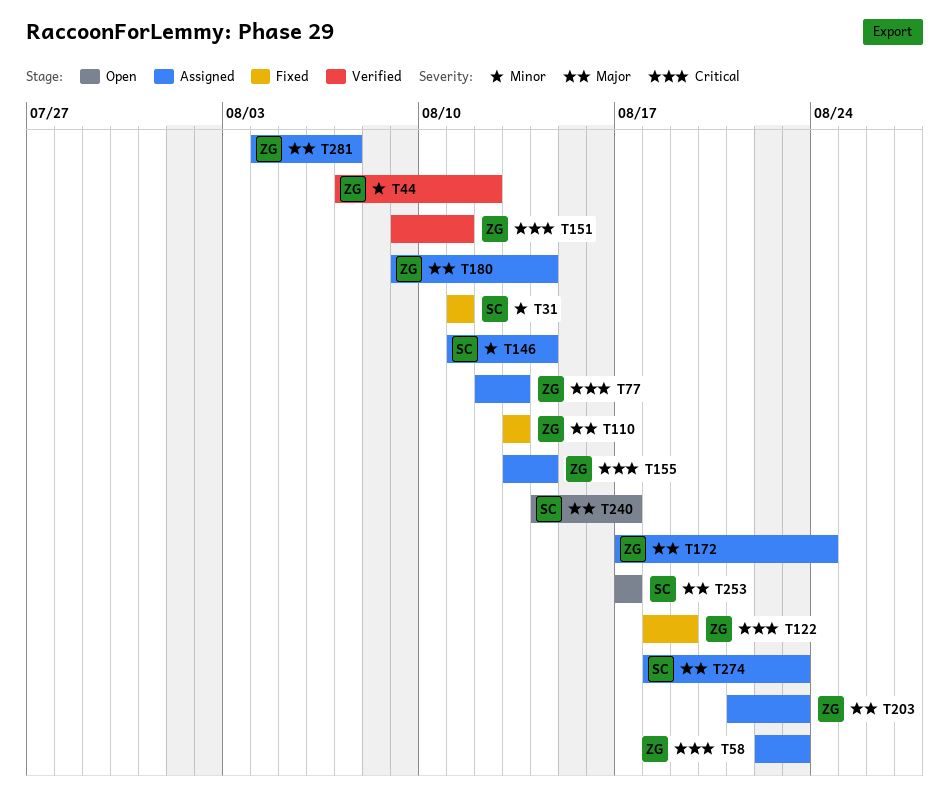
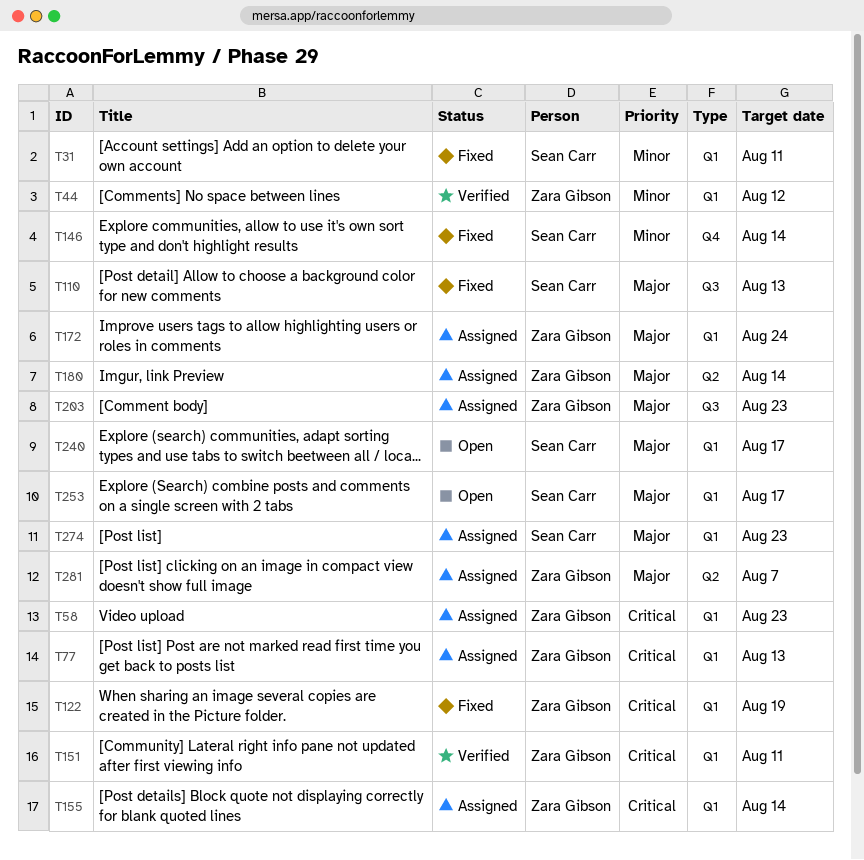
T110, owner: Zara Gibson -> Sean Carr
T146, status: Assigned -> Fixed

